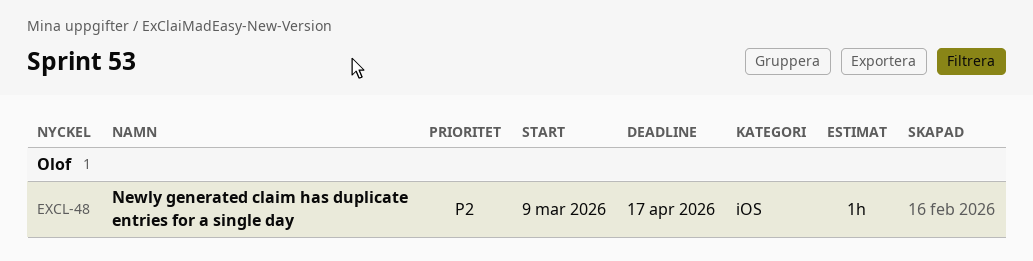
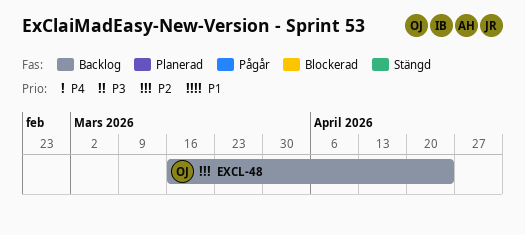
EXCL-48, start: Mar 9 -> Mar 16
EXCL-48, due: Apr 17 -> Apr 24

